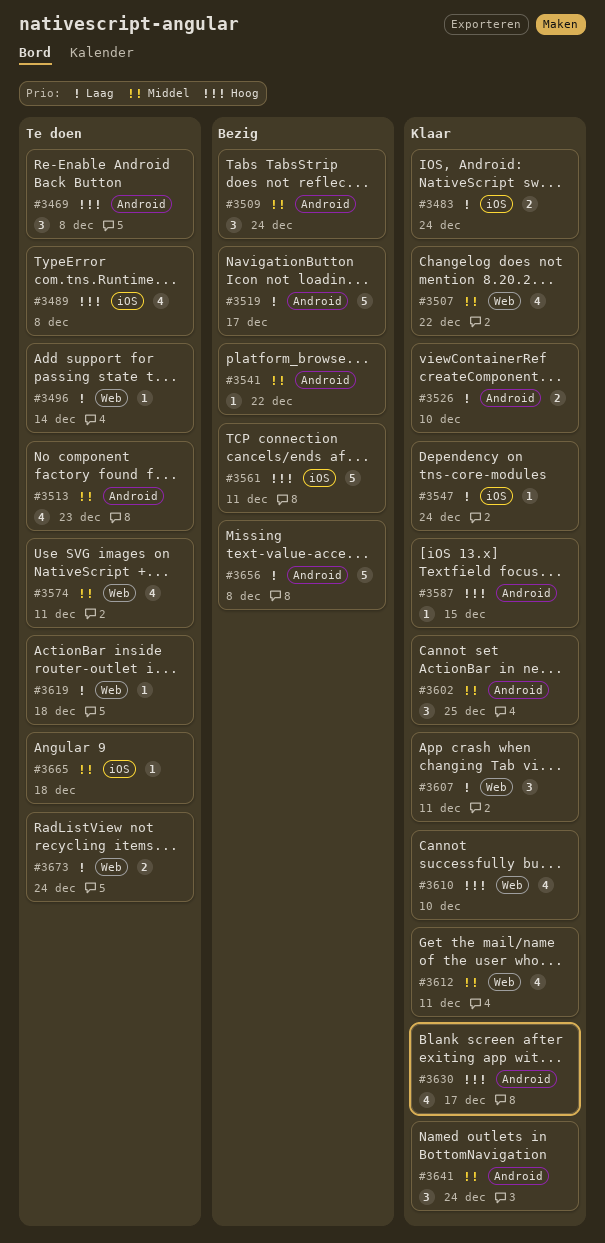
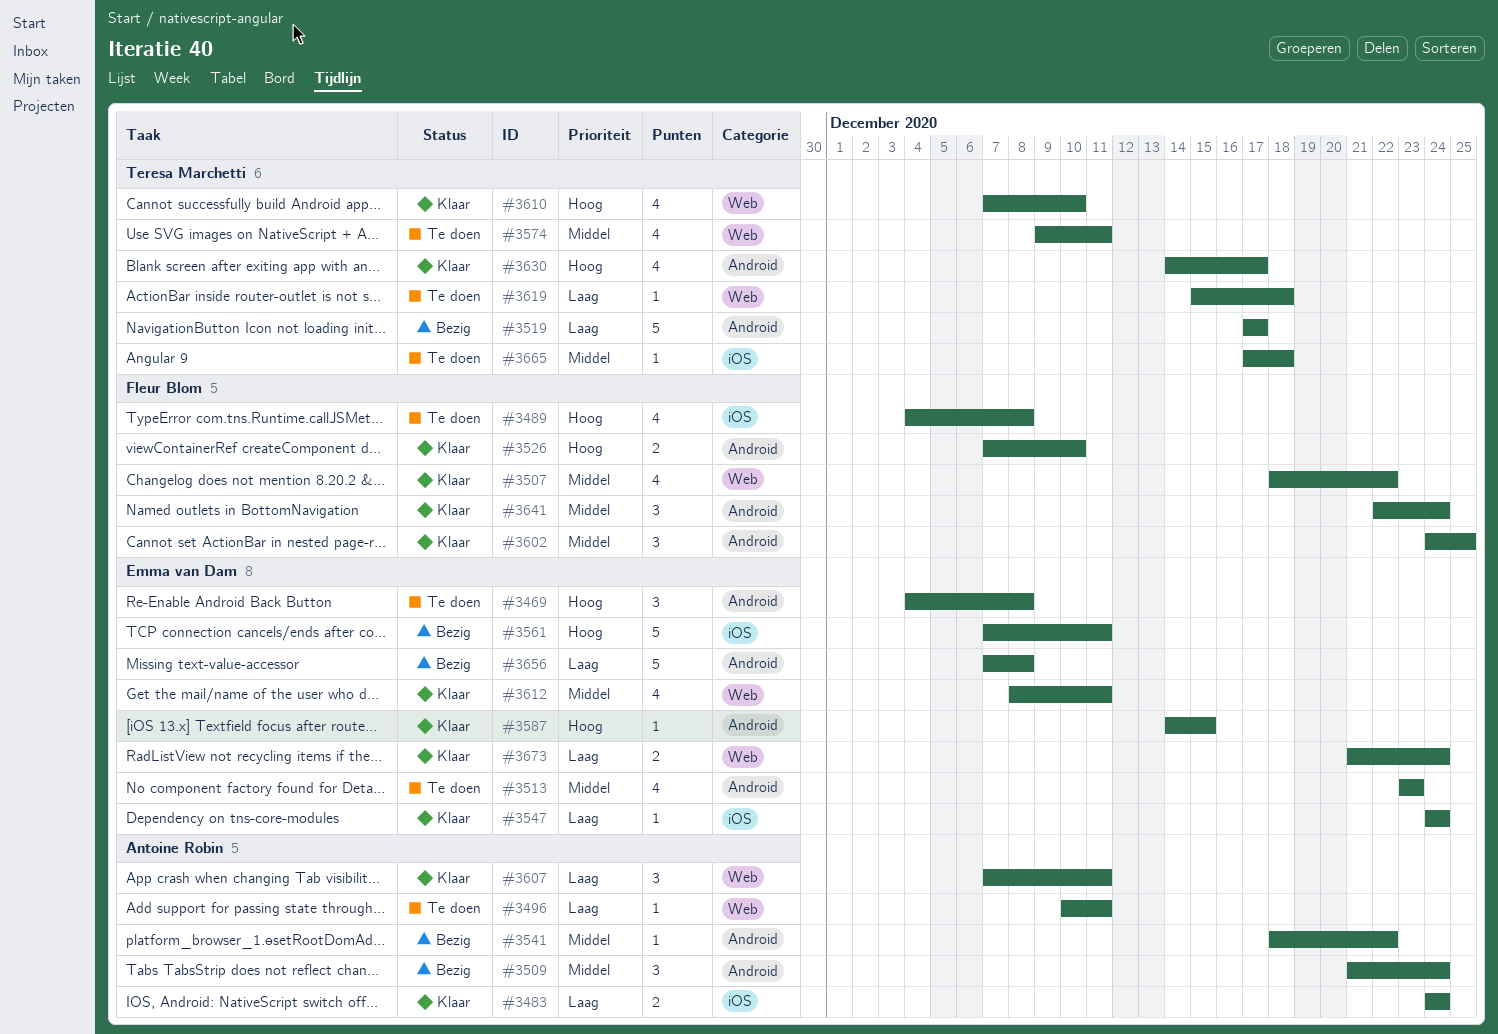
#3496, due: Dec 14 -> Dec 11
#3526, priority: Laag -> Hoog
#3673, status: Te doen -> Klaar

